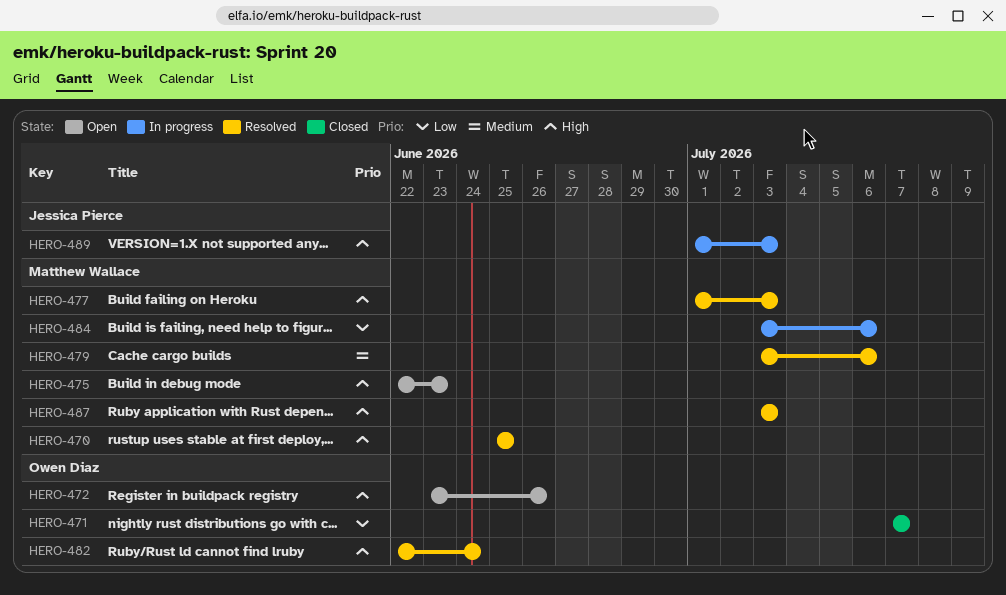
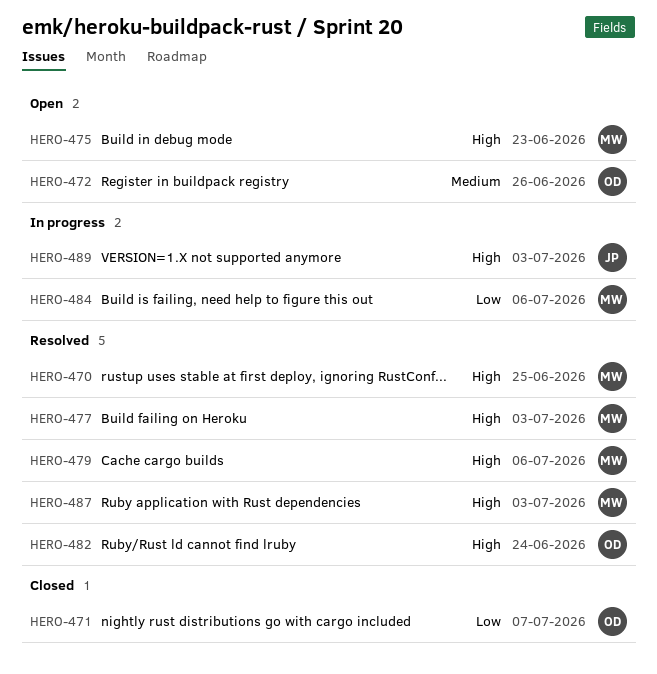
HERO-472, priority: High -> Medium
HERO-479, priority: Medium -> High

